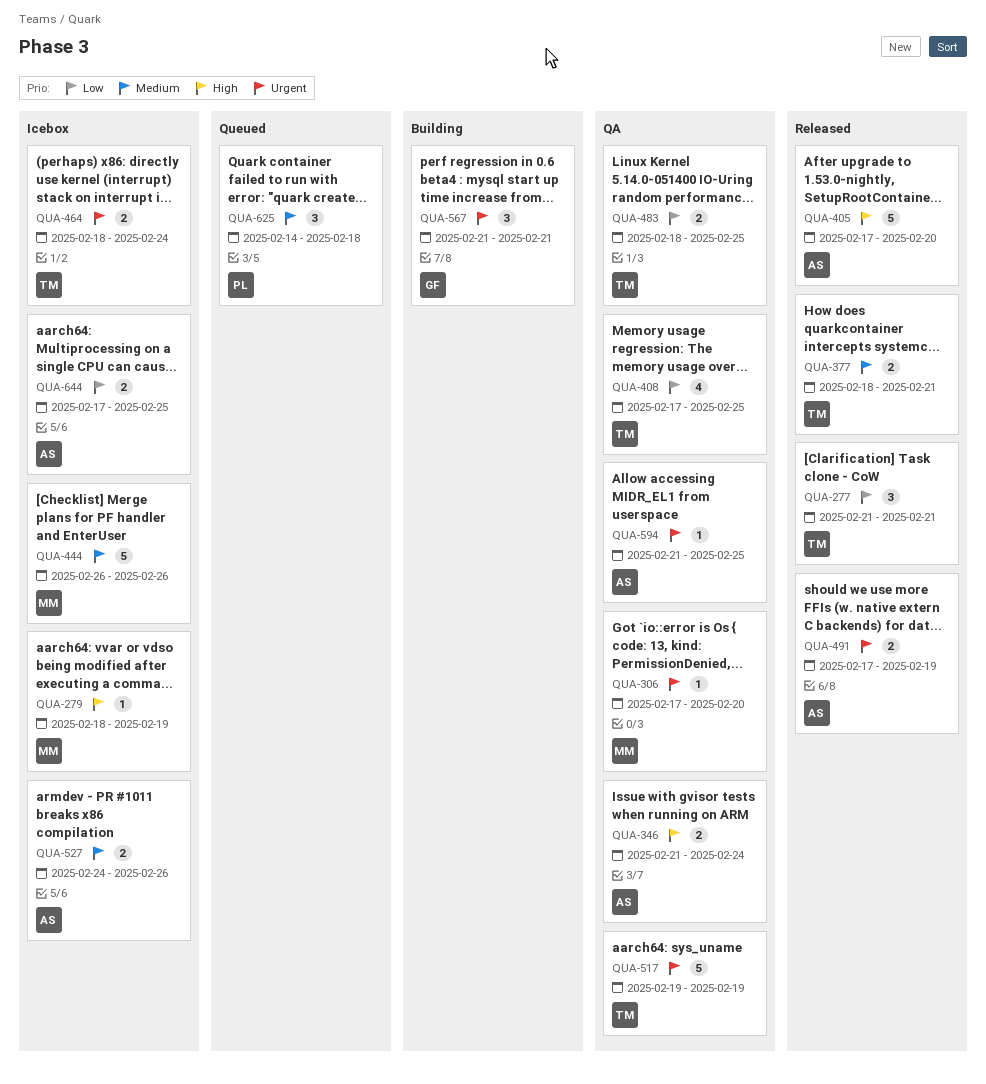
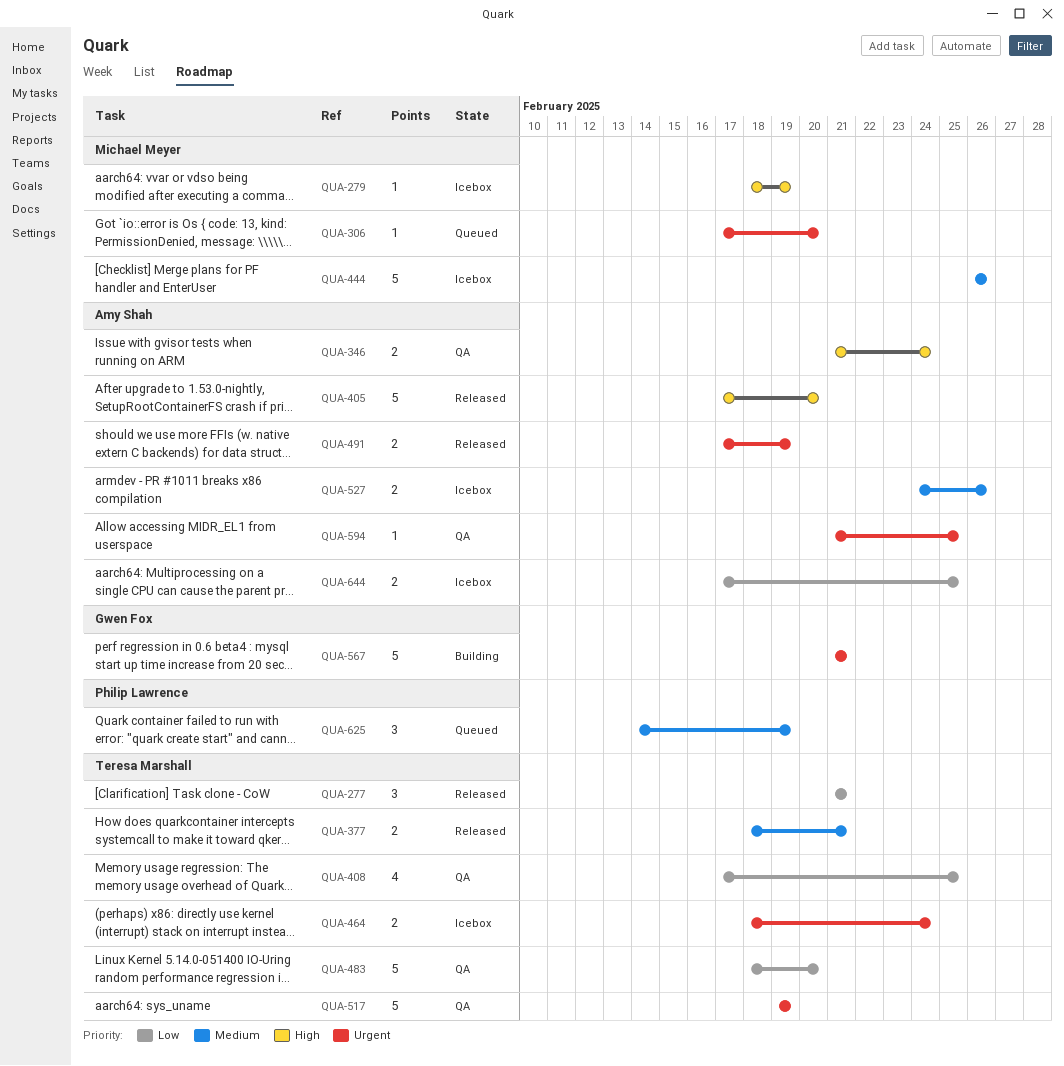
QUA-306, status: QA -> Queued
QUA-483, estimate: 2 -> 5
QUA-483, due: Feb 25 -> Feb 20
QUA-567, estimate: 3 -> 5
QUA-625, due: Feb 18 -> Feb 19

